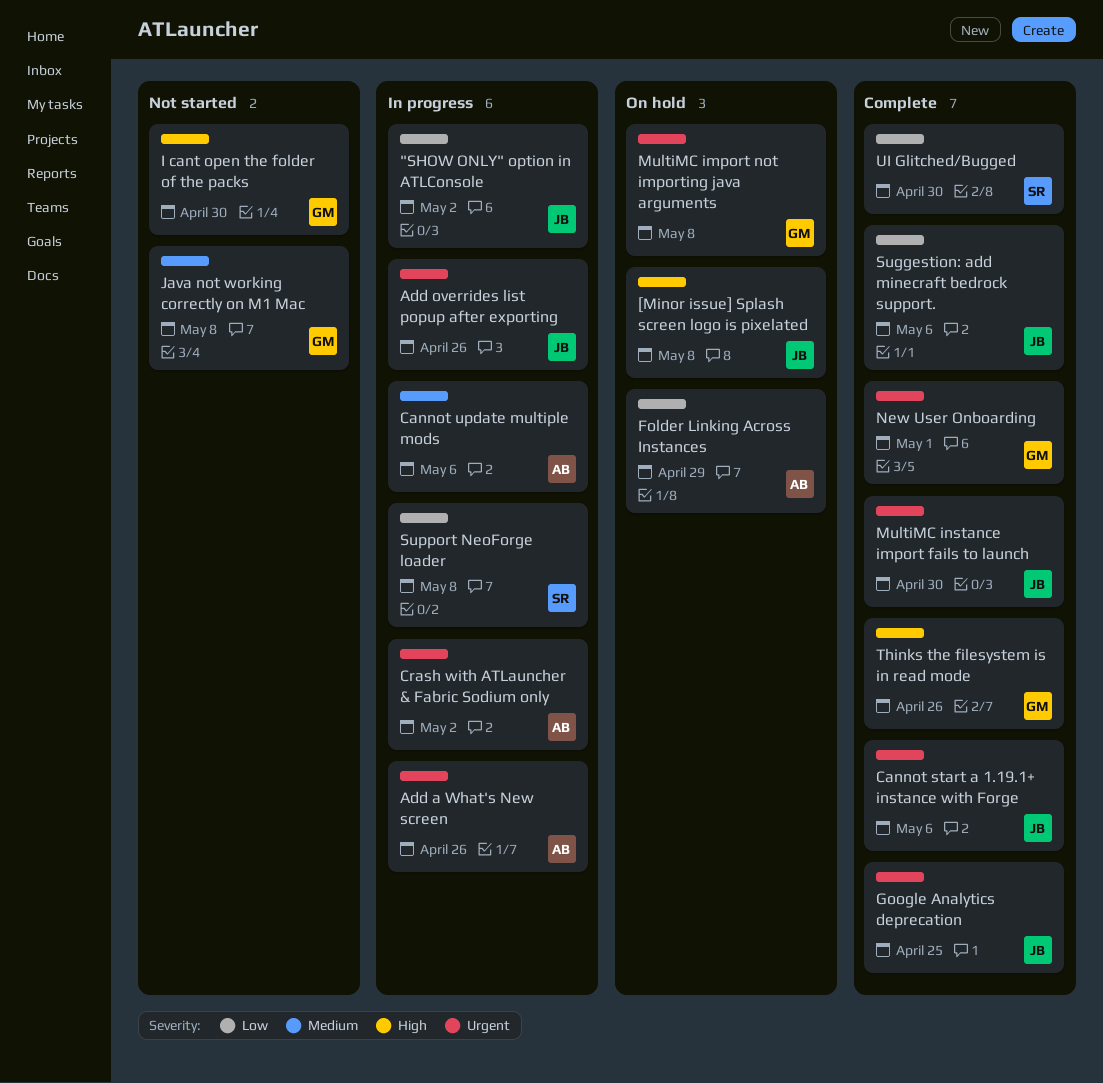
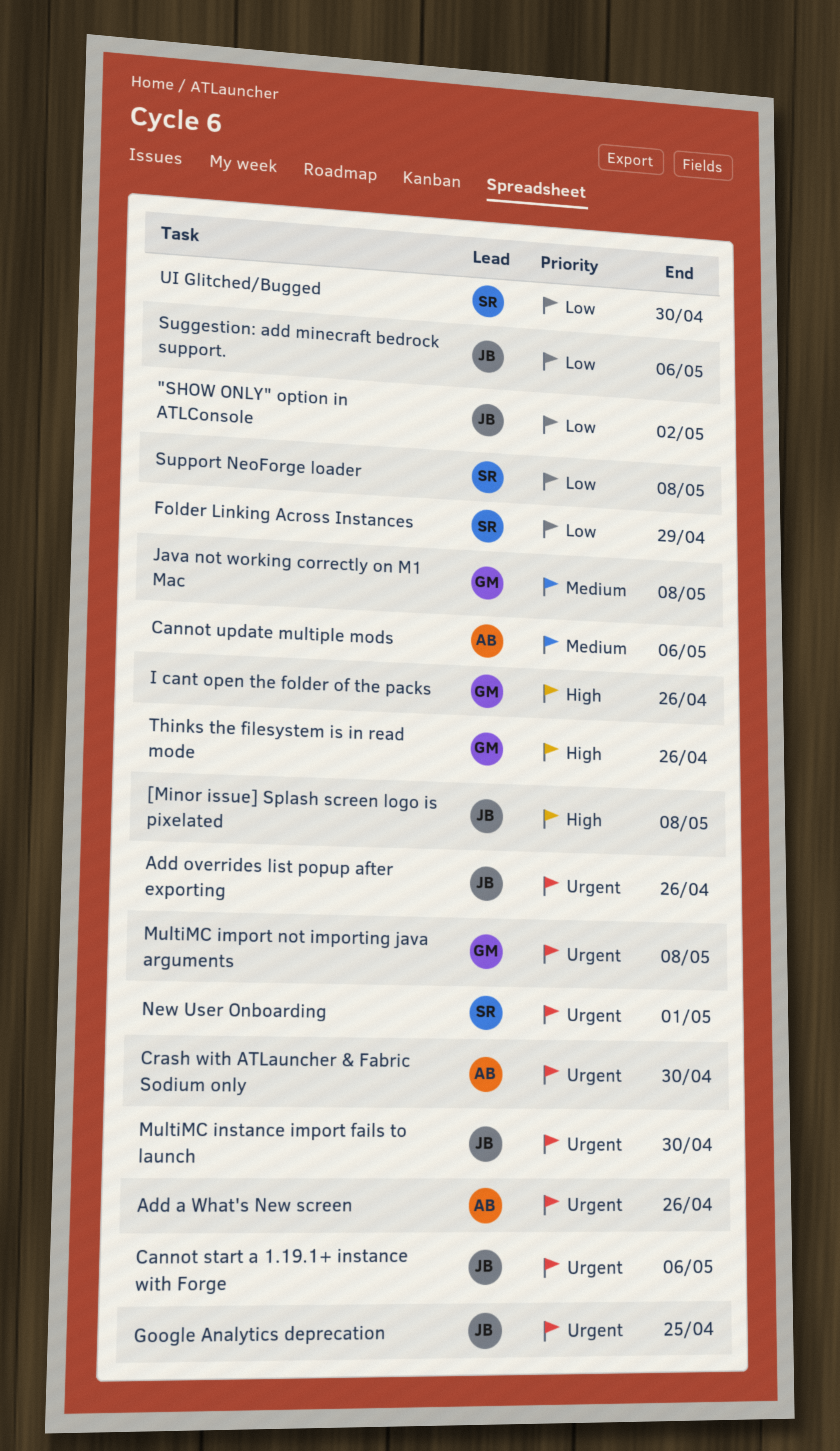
Crash with ATLauncher & Fabric Sodium only, due: May 2 -> Apr 30
Folder Linking Across Instances, owner: AB -> SR
I cant open the folder of the packs, due: Apr 30 -> Apr 26
New User Onboarding, owner: GM -> SR

